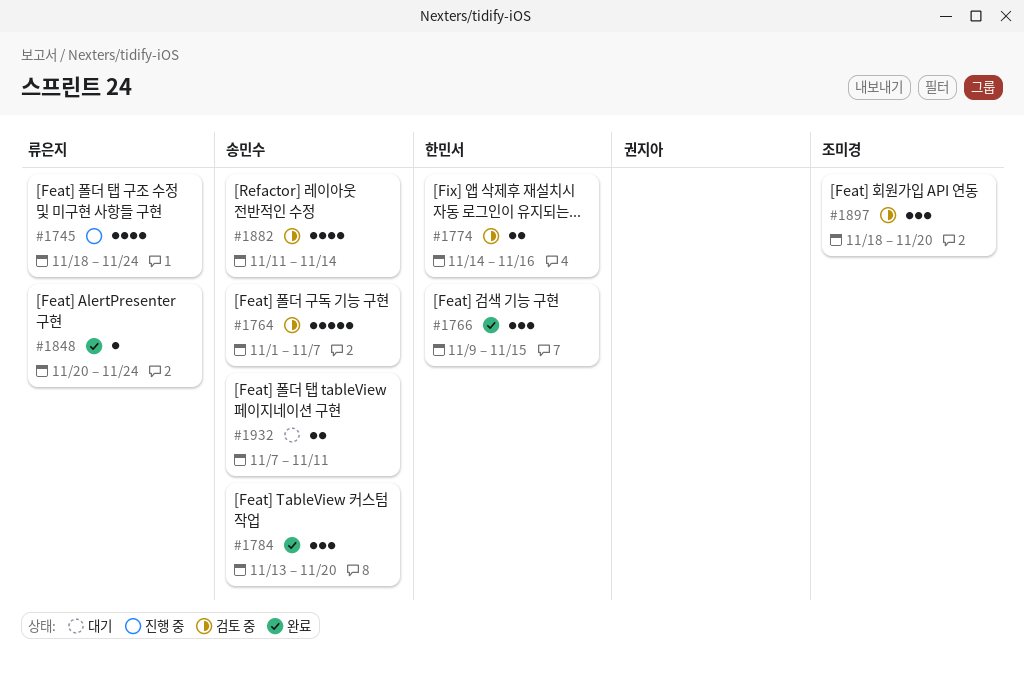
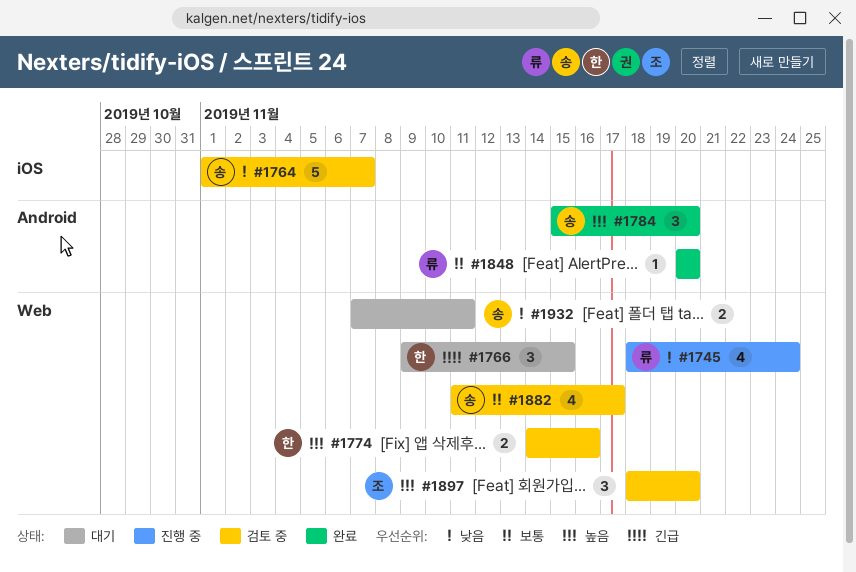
#1766, status: 완료 -> 대기
#1784, start: Nov 13 -> Nov 15
#1848, due: Nov 24 -> Nov 20
#1882, due: Nov 14 -> Nov 17

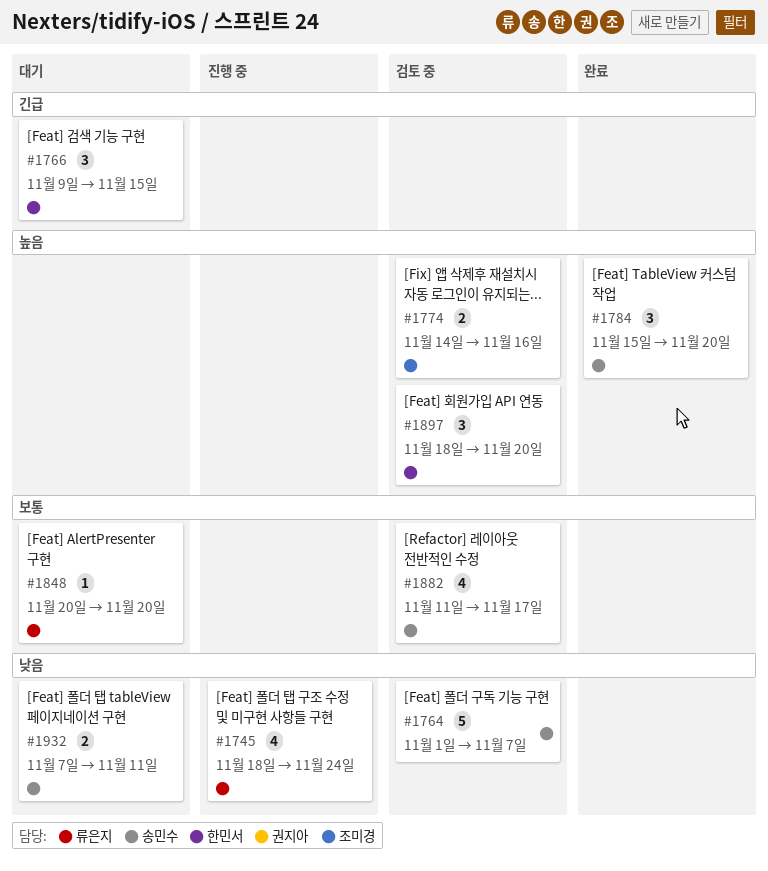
#1774, owner: 한민서 -> 조미경
#1848, status: 완료 -> 대기
#1897, owner: 조미경 -> 한민서

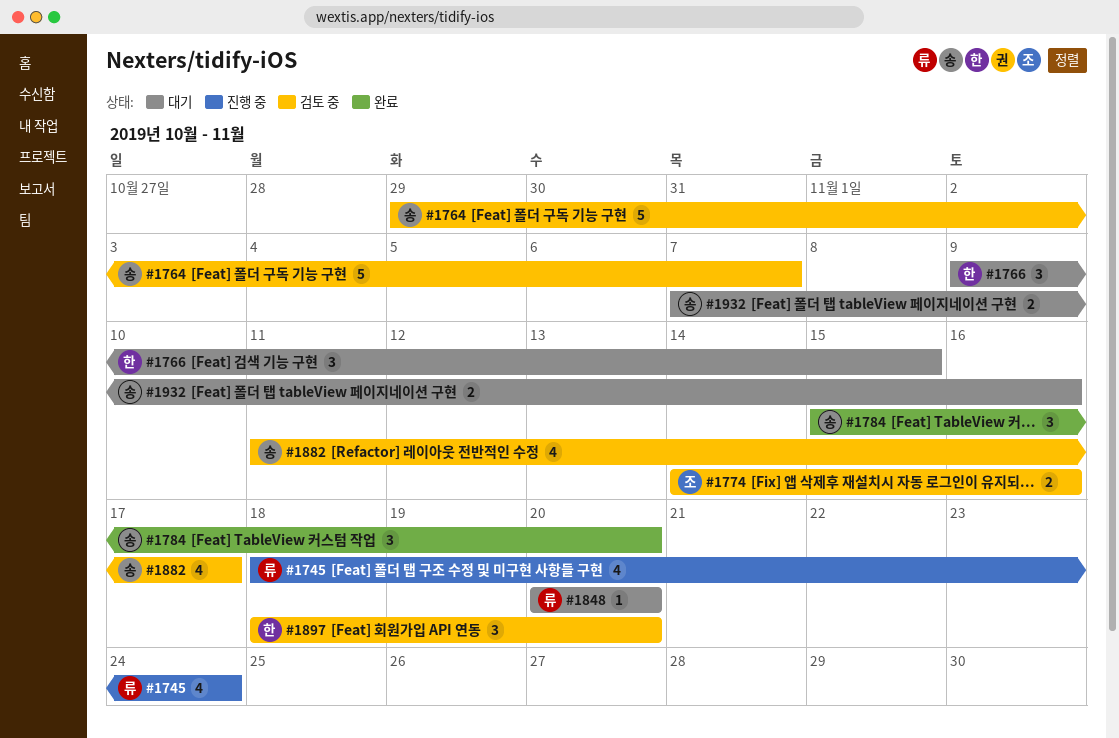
#1764, start: Nov 1 -> Oct 29
#1932, due: Nov 11 -> Nov 16

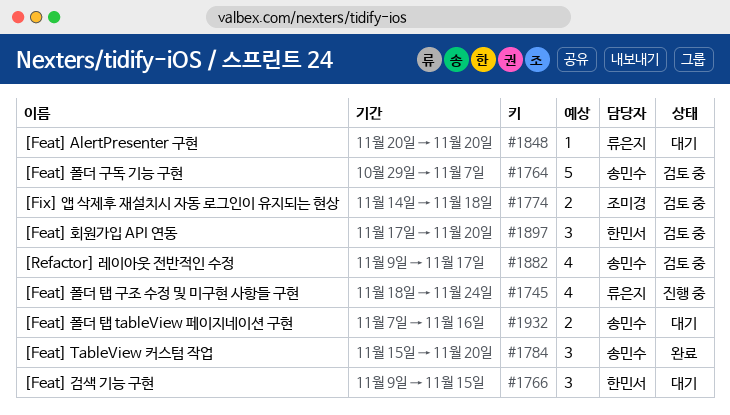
#1774, due: Nov 16 -> Nov 18
#1882, start: Nov 11 -> Nov 9
#1897, start: Nov 18 -> Nov 17

